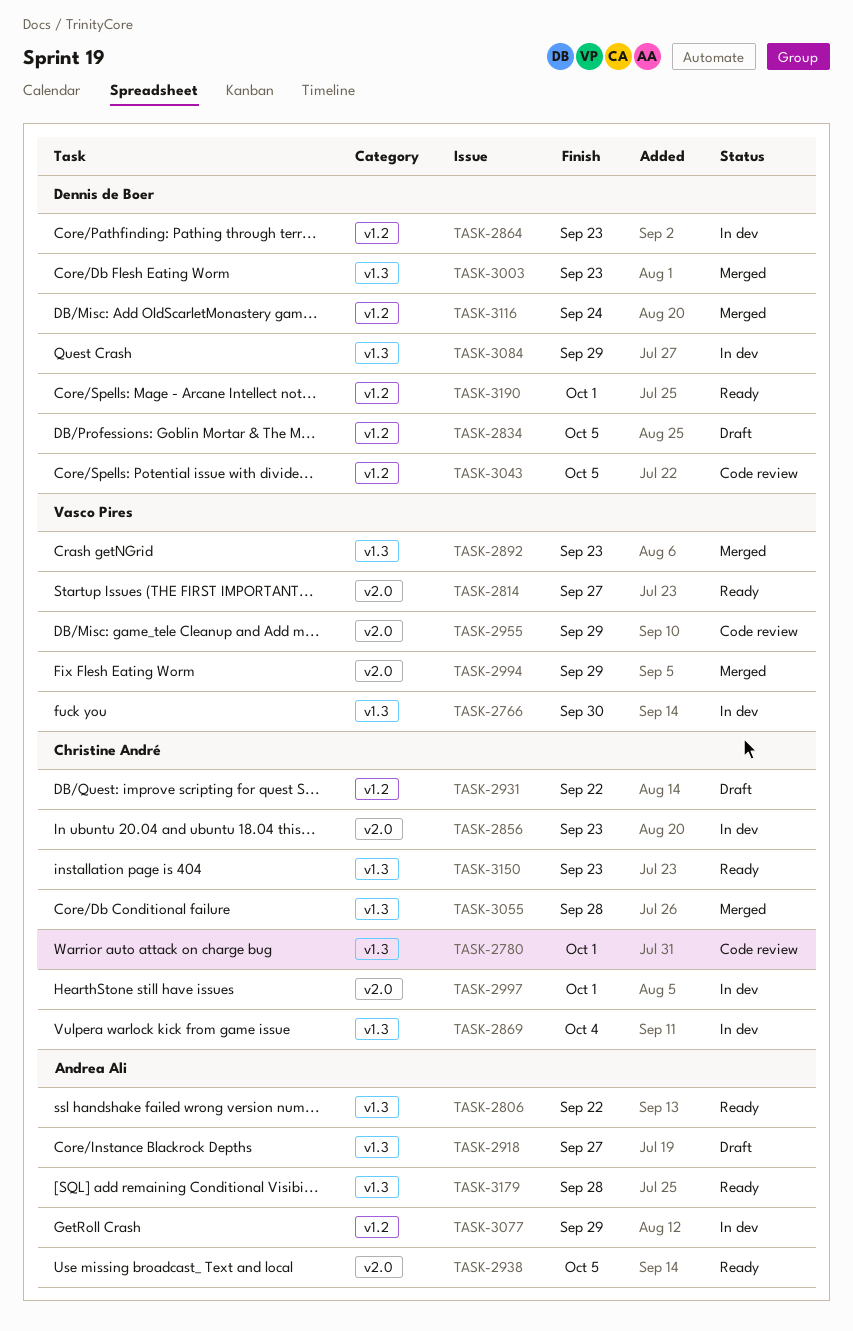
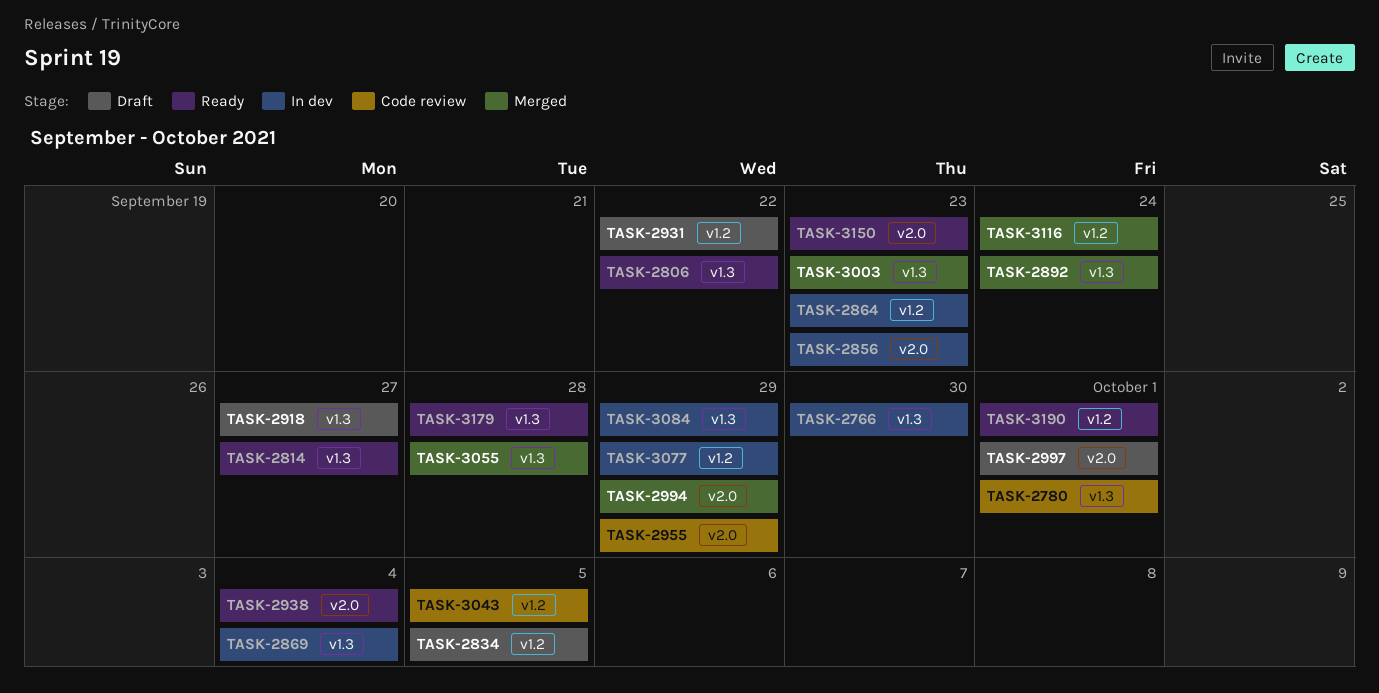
TASK-2814, label: v2.0 -> v1.3
TASK-2892, due: Sep 23 -> Sep 24
TASK-2938, due: Oct 5 -> Oct 4
TASK-2997, status: In dev -> Draft
TASK-3150, label: v1.3 -> v2.0

